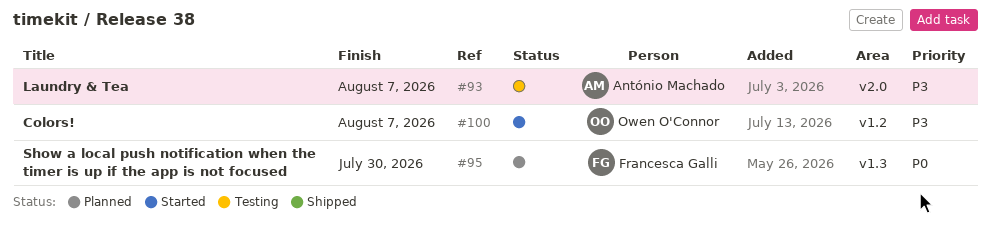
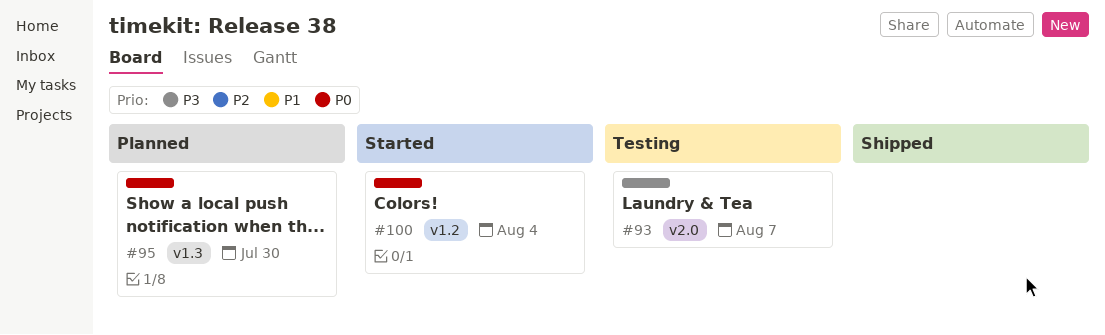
#100, priority: P3 -> P0
#100, due: Aug 7 -> Aug 4

